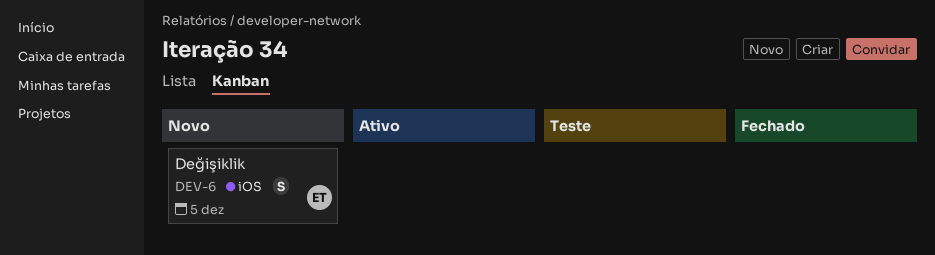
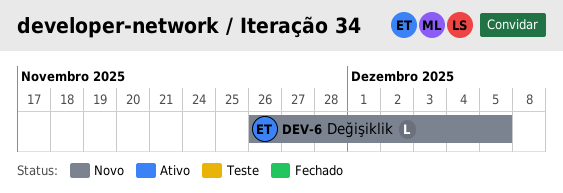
DEV-6, estimate: S -> L

